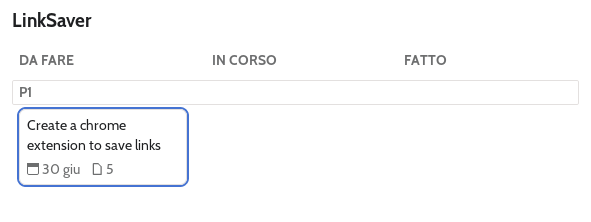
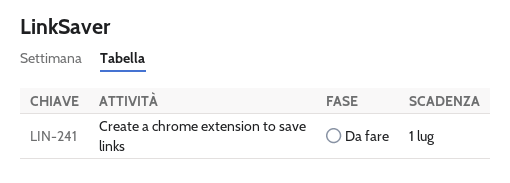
Create a chrome extension to save links, due: Jun 30 -> Jul 1

